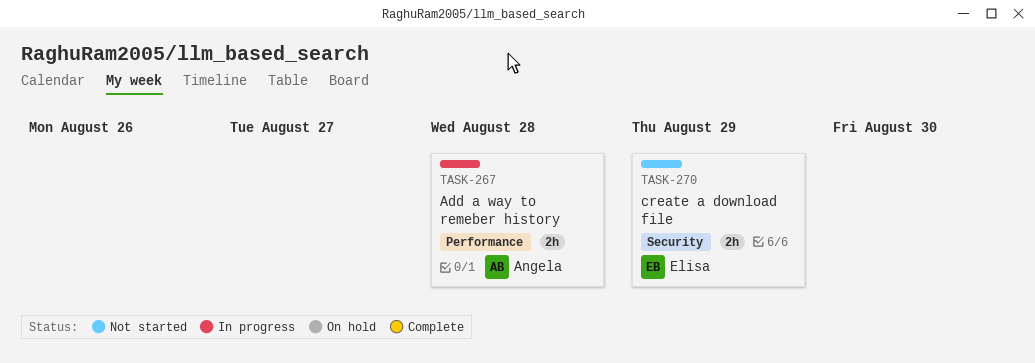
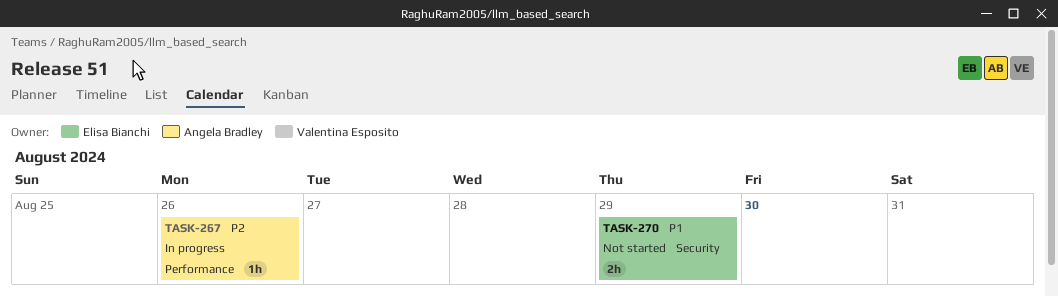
TASK-267, estimate: 2h -> 1h
TASK-267, due: Aug 28 -> Aug 26

